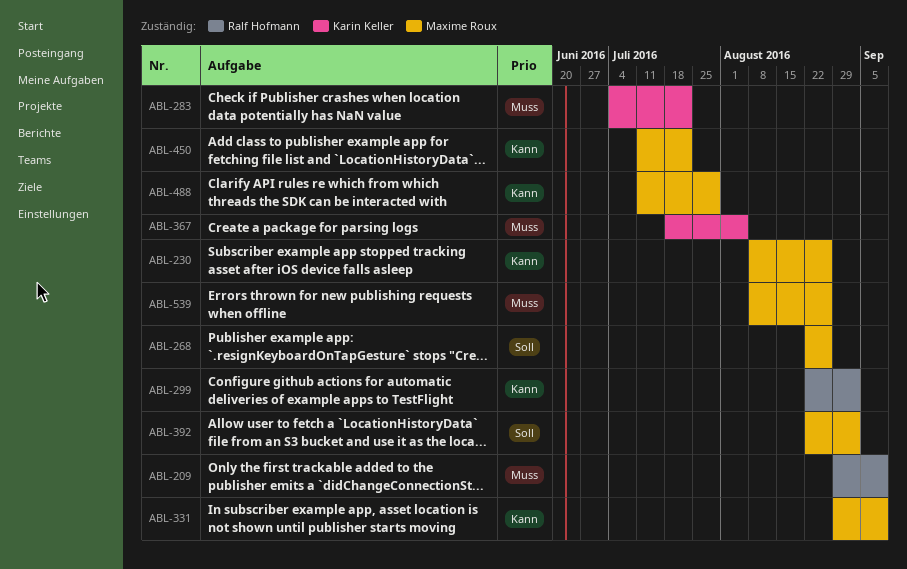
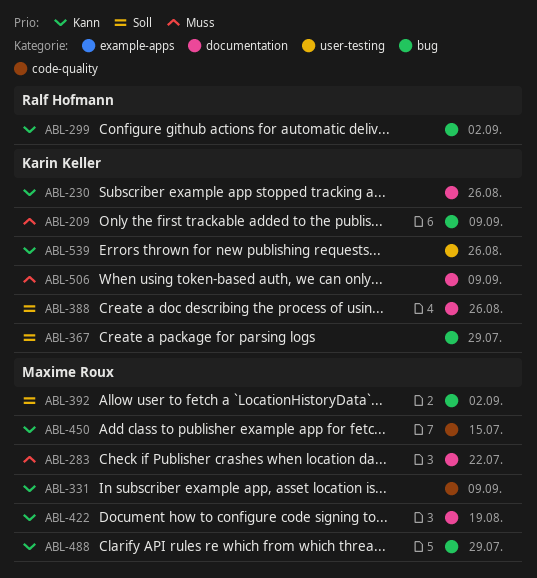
ABL-209, owner: Ralf Hofmann -> Karin Keller
ABL-230, owner: Maxime Roux -> Karin Keller
ABL-268: present -> none
ABL-283, owner: Karin Keller -> Maxime Roux
ABL-367, priority: Muss -> Soll
ABL-367, due: Aug 5 -> Jul 29
ABL-388: none -> present
ABL-422: none -> present
ABL-450, due: Jul 22 -> Jul 15
ABL-506: none -> present
ABL-539, owner: Maxime Roux -> Karin Keller
ABL-539, priority: Muss -> Kann

